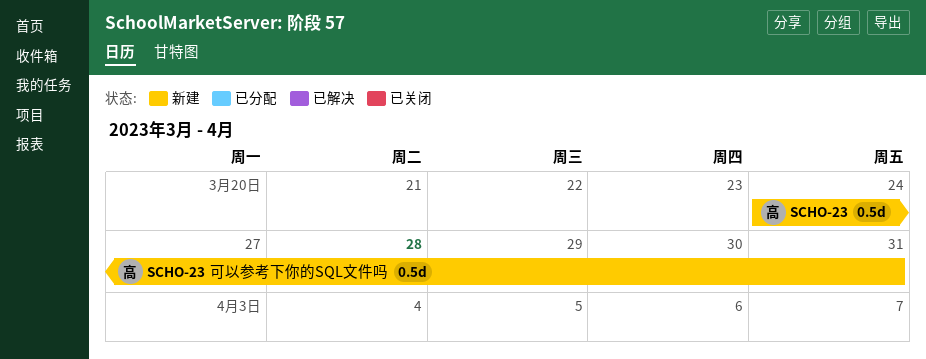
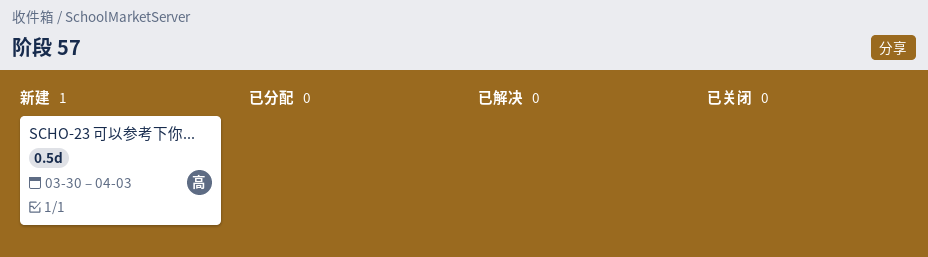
SCHO-23, start: Mar 24 -> Mar 30
SCHO-23, due: Mar 31 -> Apr 3

